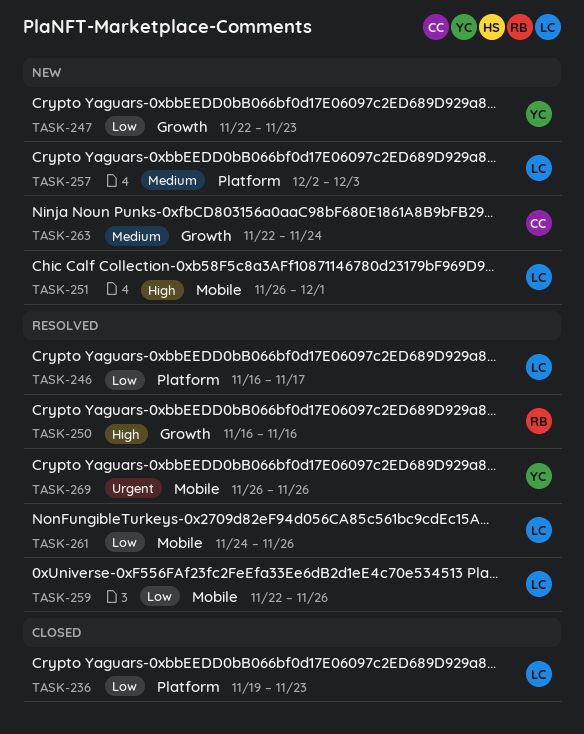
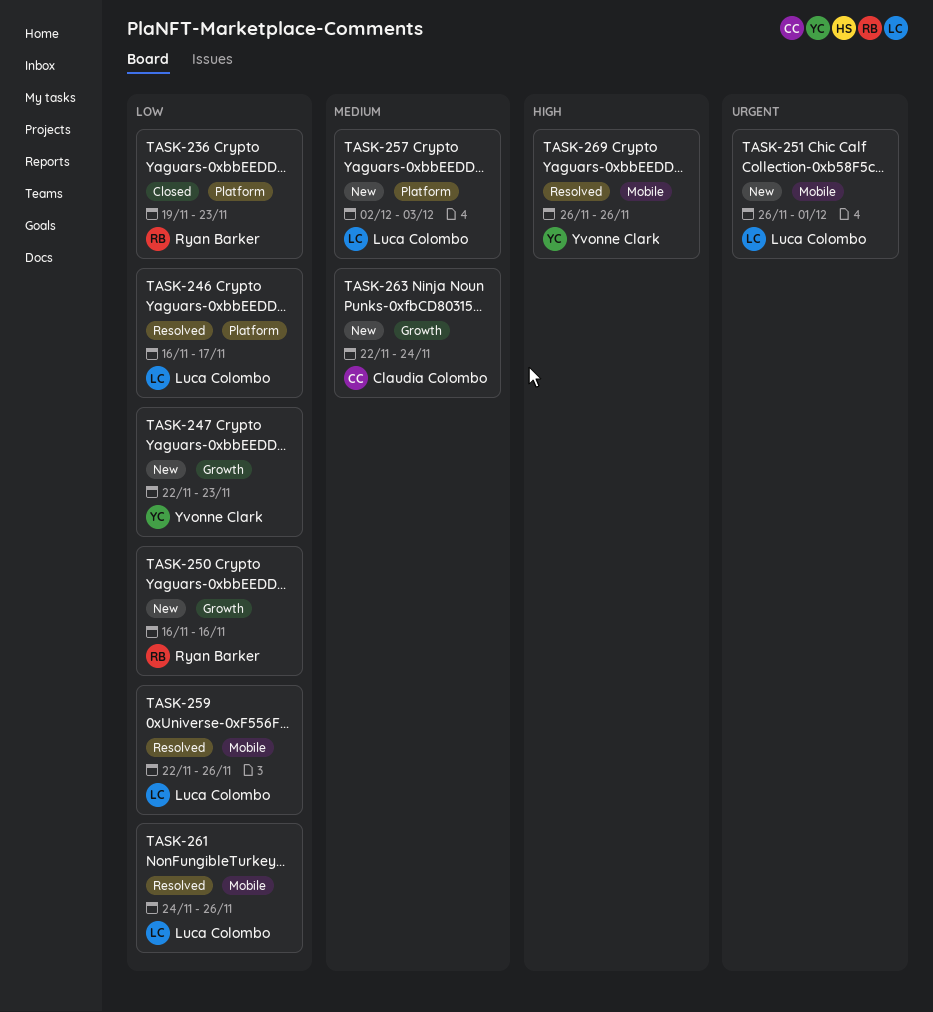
TASK-236, owner: Luca Colombo -> Ryan Barker
TASK-250, status: Resolved -> New
TASK-250, priority: High -> Low
TASK-251, priority: High -> Urgent
TASK-269, priority: Urgent -> High

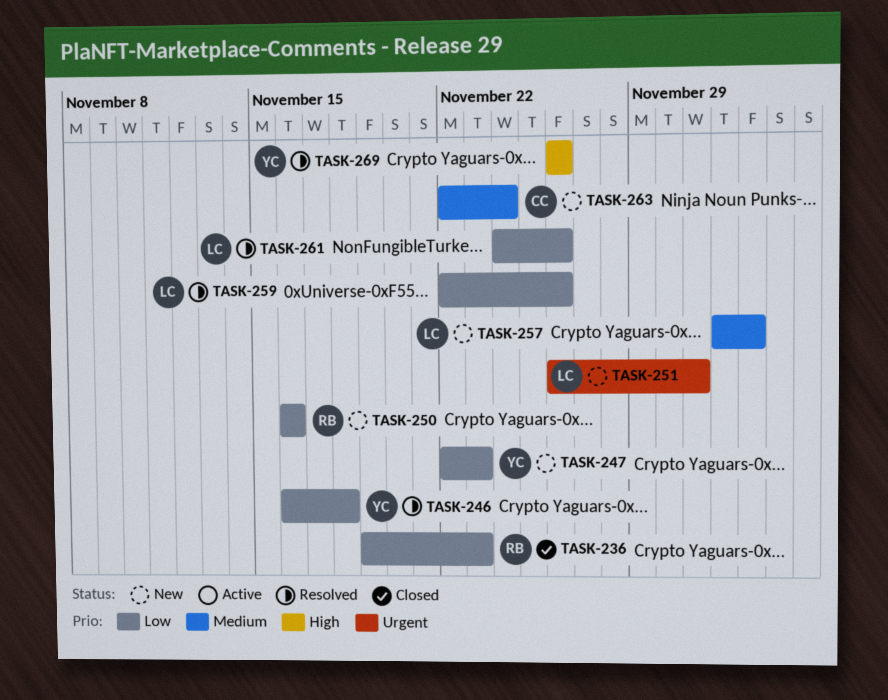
TASK-246, owner: Luca Colombo -> Yvonne Clark
TASK-246, due: Nov 17 -> Nov 18

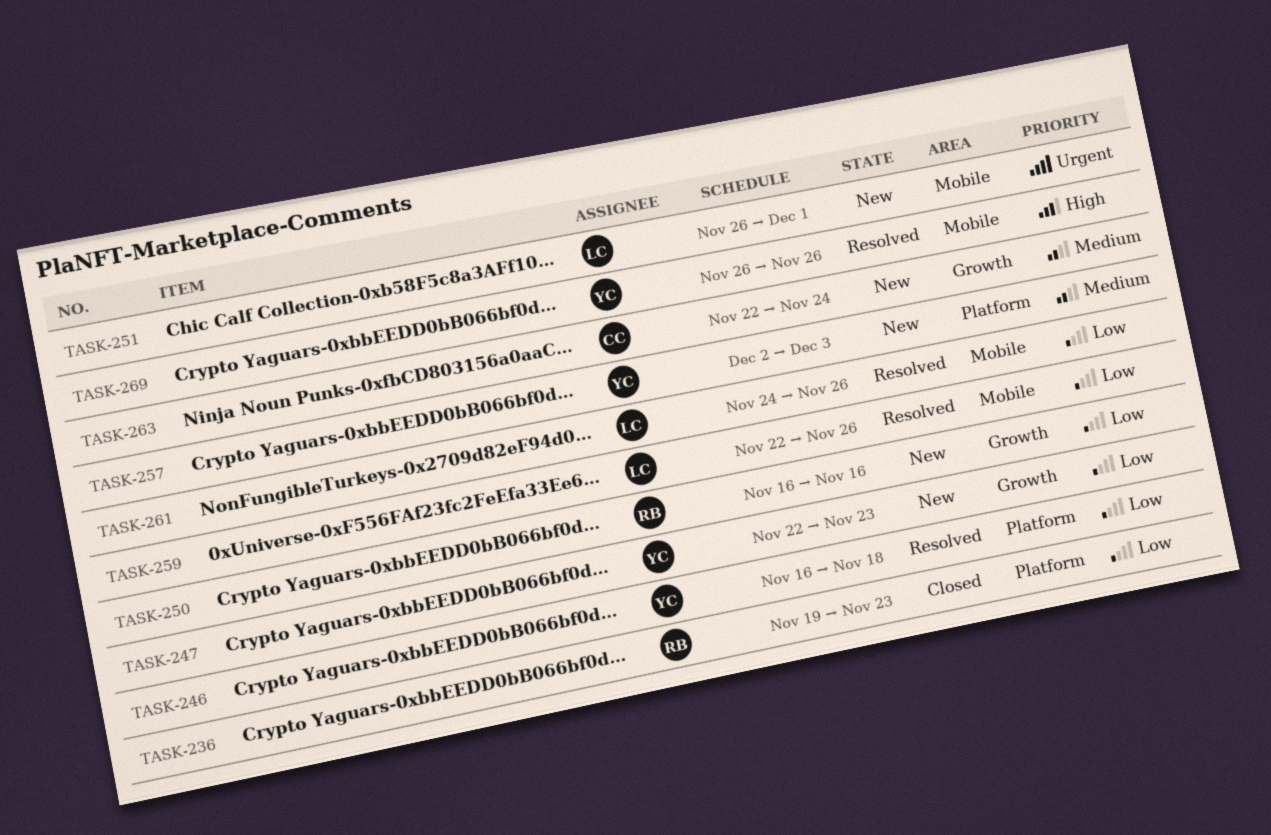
TASK-257, owner: LC -> YC

